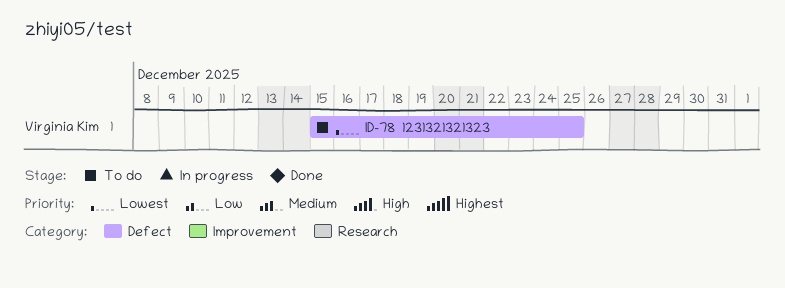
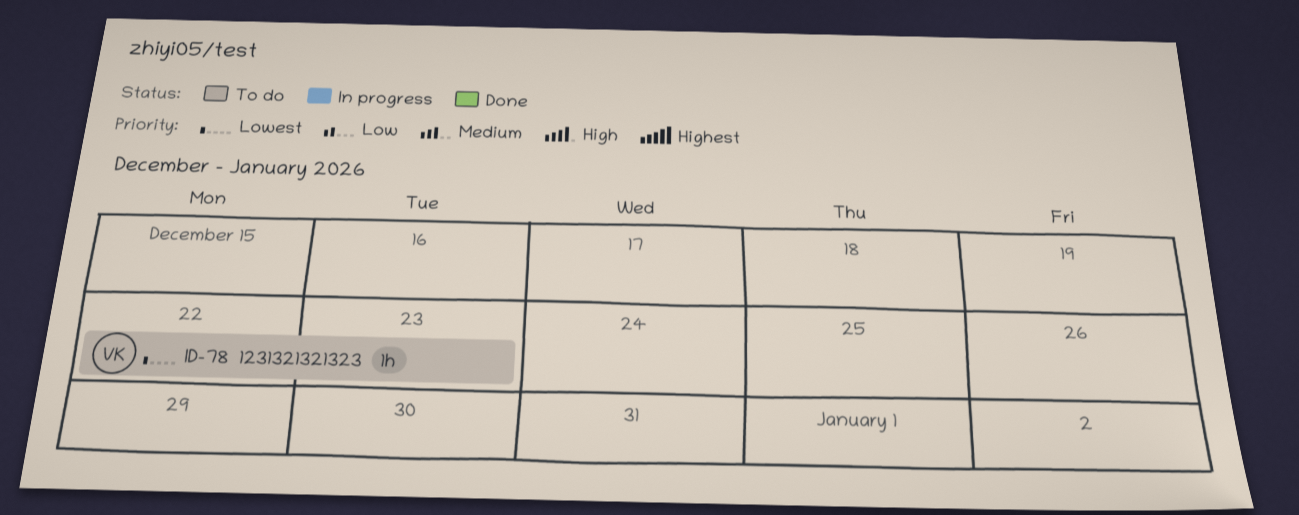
ID-78, start: Dec 15 -> Dec 22
ID-78, due: Dec 25 -> Dec 23

